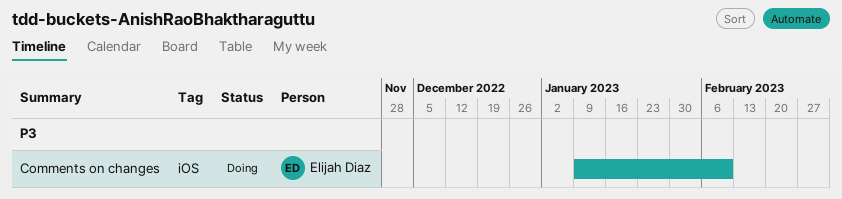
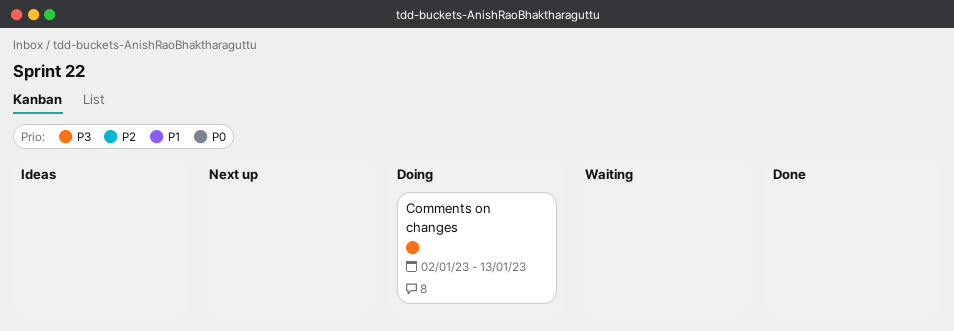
Comments on changes, start: Jan 9 -> Jan 2
Comments on changes, due: Feb 10 -> Jan 13

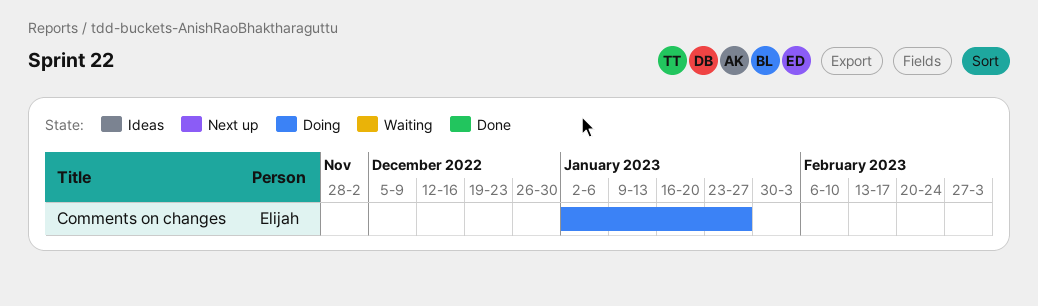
Comments on changes, due: Jan 13 -> Jan 27

